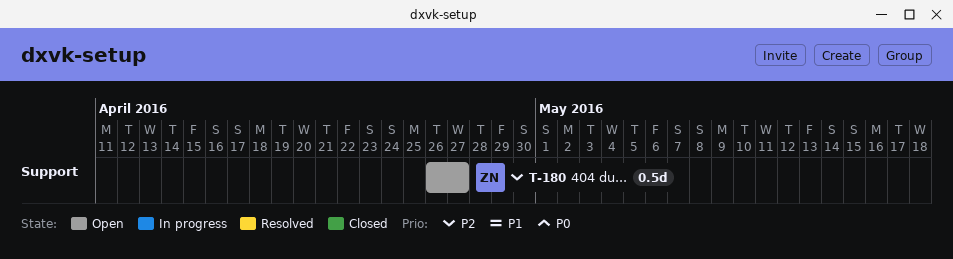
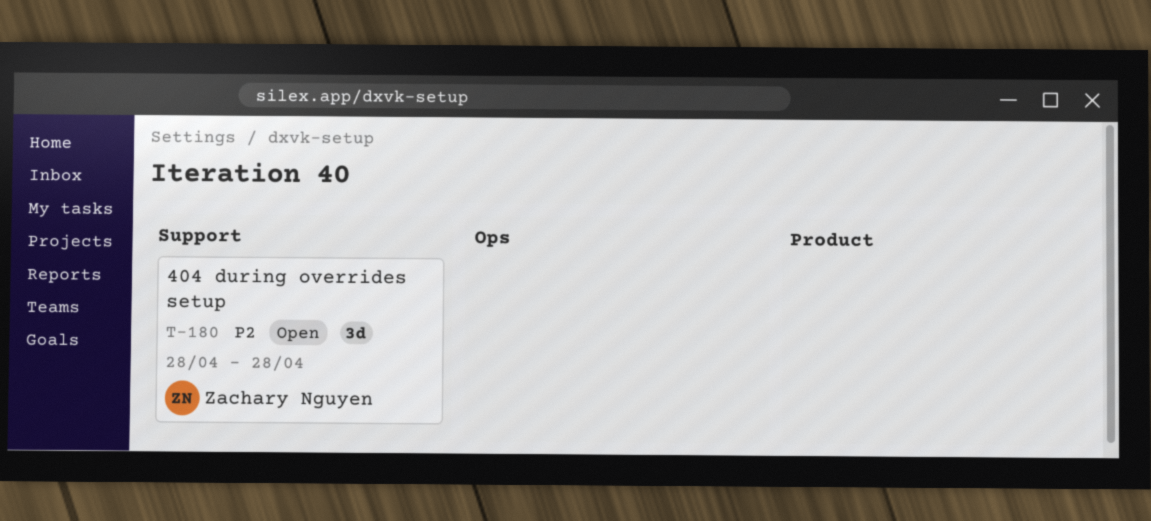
T-180, estimate: 0.5d -> 3d
T-180, start: Apr 26 -> Apr 28
T-180, due: Apr 27 -> Apr 28

